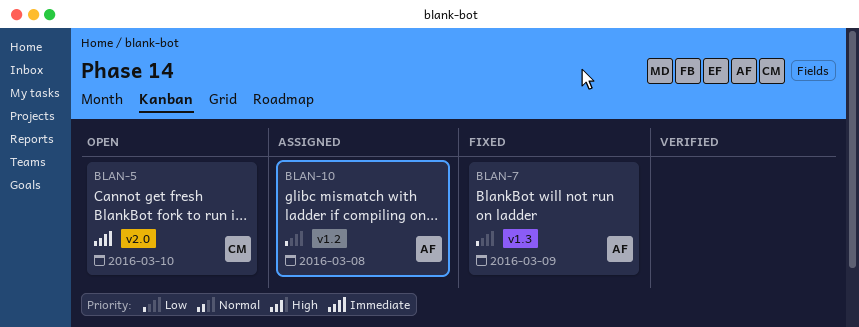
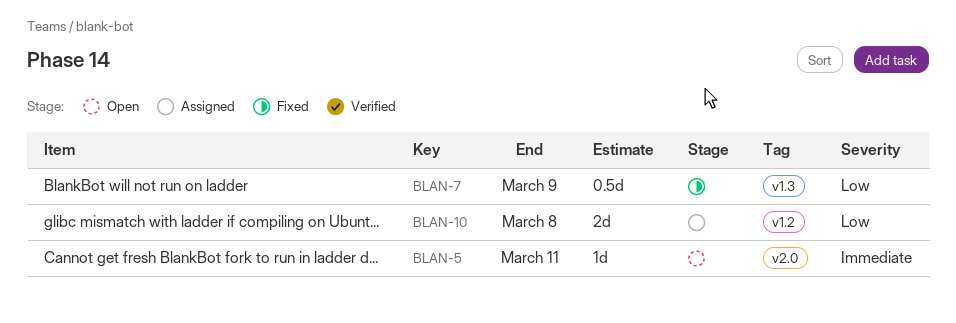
BLAN-5, due: Mar 10 -> Mar 11

